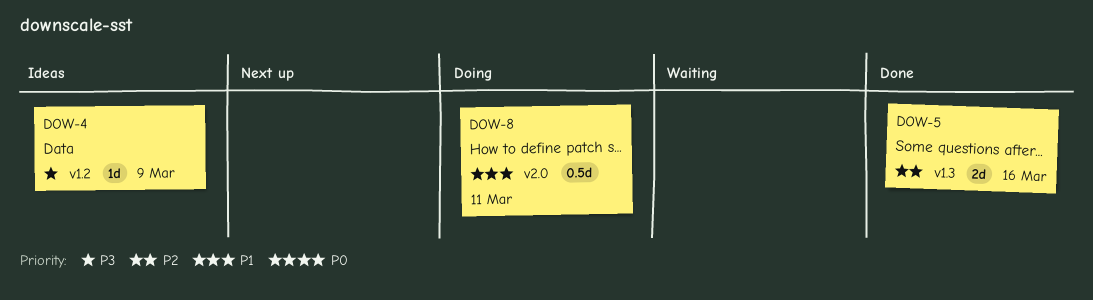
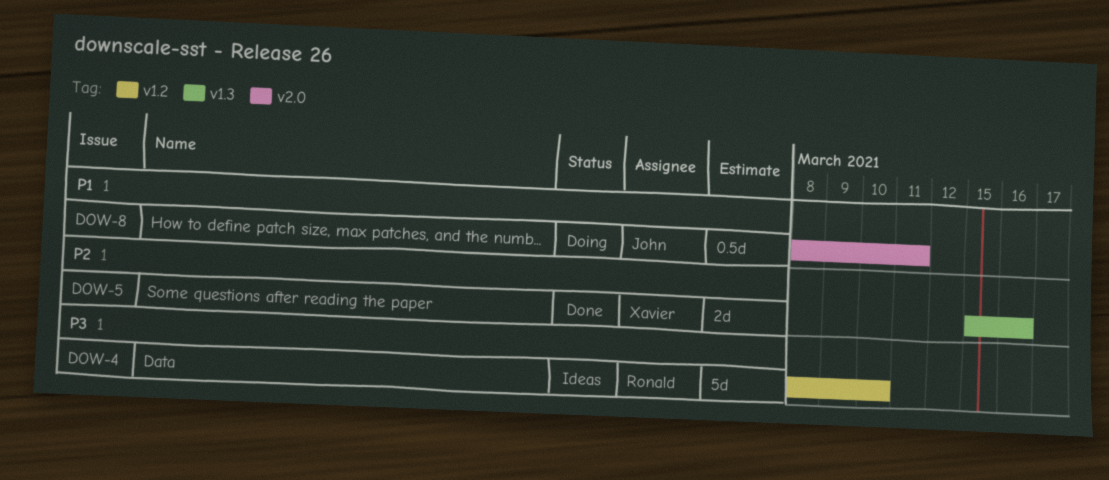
DOW-4, estimate: 1d -> 5d
DOW-4, due: Mar 9 -> Mar 10

